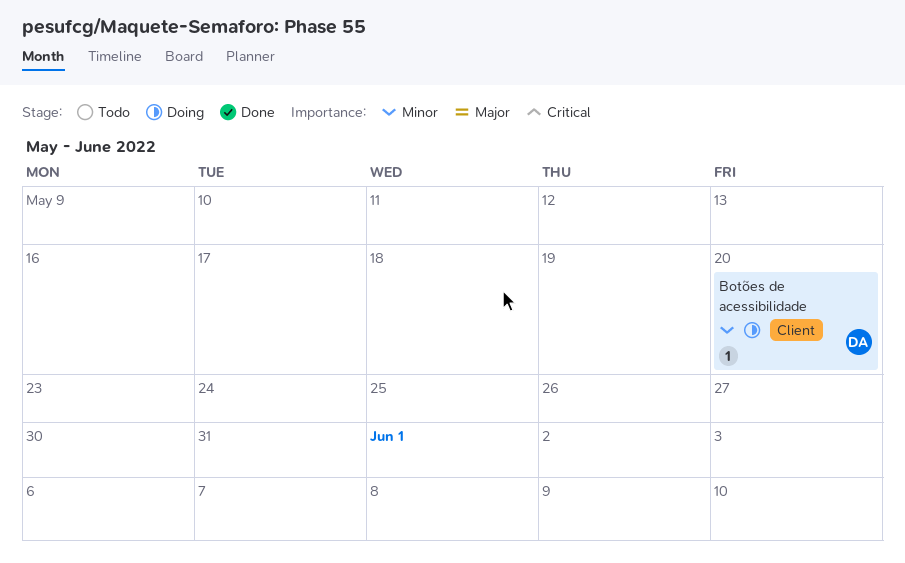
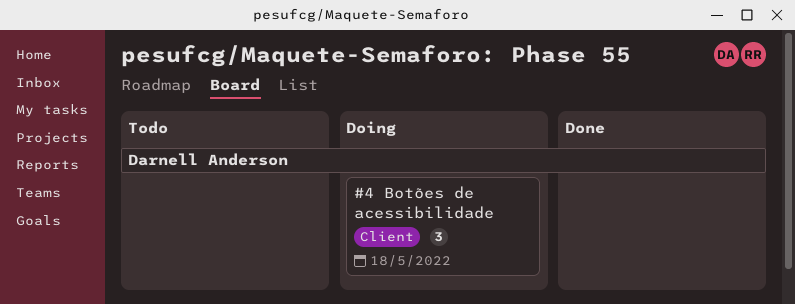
Botões de acessibilidade, estimate: 1 -> 3
Botões de acessibilidade, due: May 20 -> May 18

